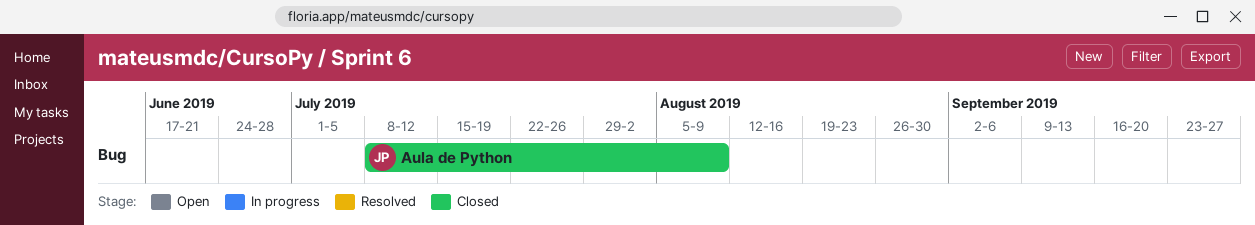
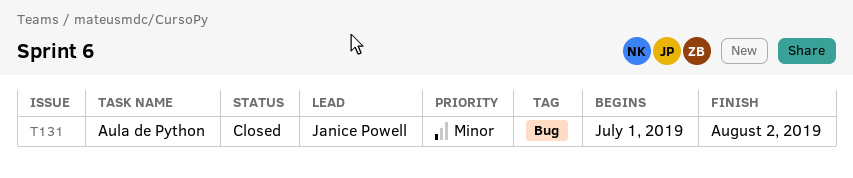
Aula de Python, start: Jul 8 -> Jul 1
Aula de Python, due: Aug 9 -> Aug 2

